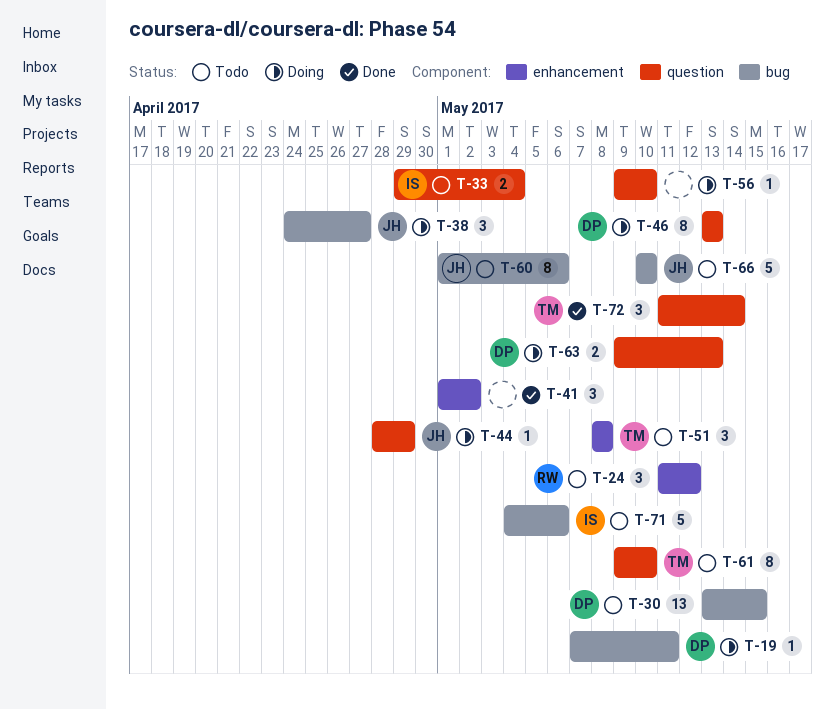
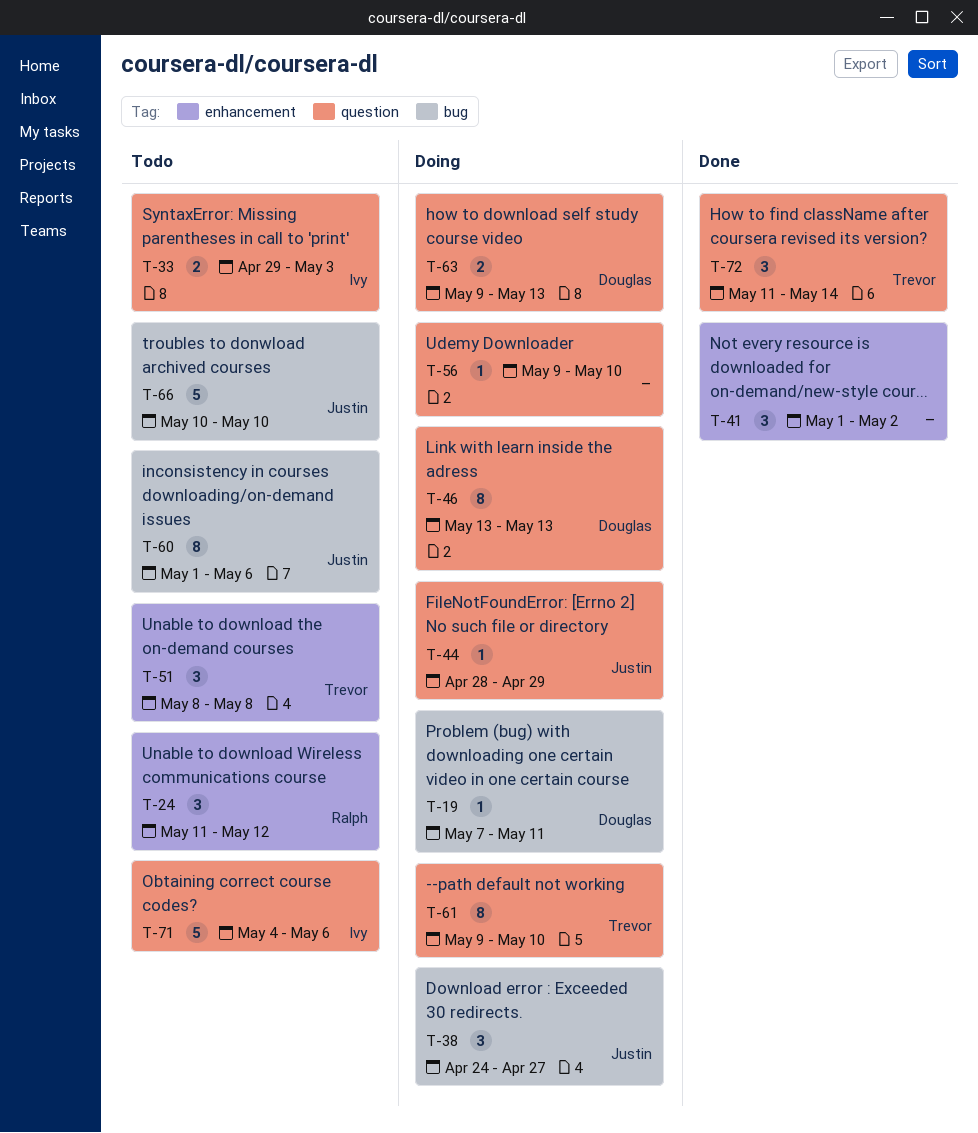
T-30: present -> none
T-33, due: May 4 -> May 3
T-61, status: Todo -> Doing
T-71, label: bug -> question

